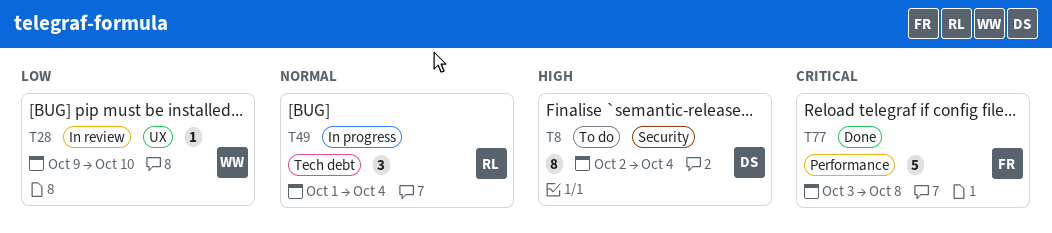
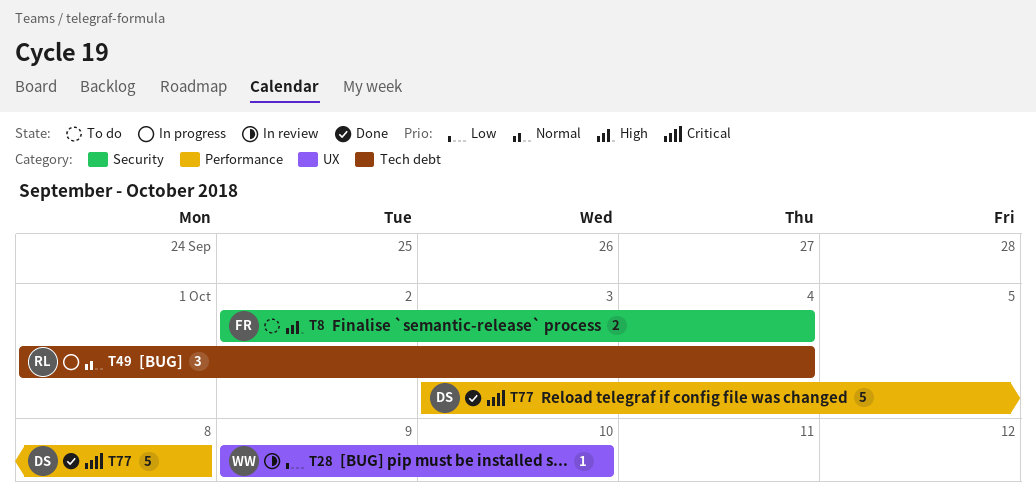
T8, owner: DS -> FR
T8, estimate: 8 -> 2
T77, owner: FR -> DS

